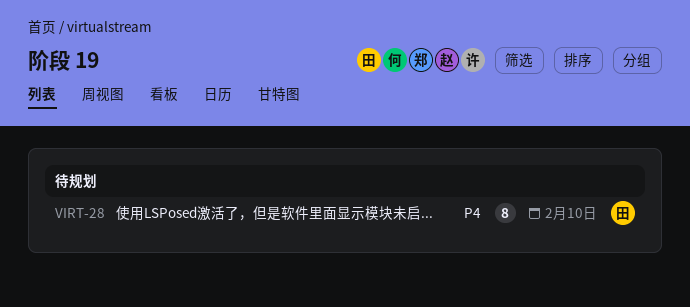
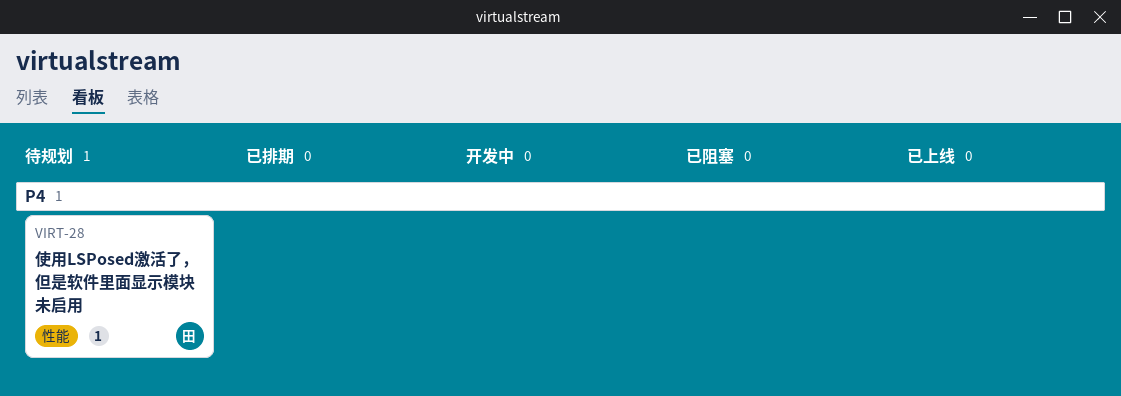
VIRT-28, estimate: 8 -> 1

